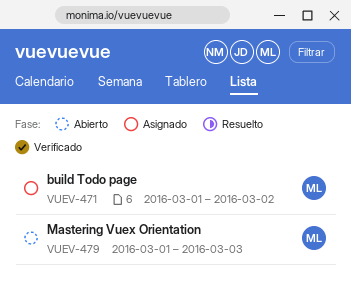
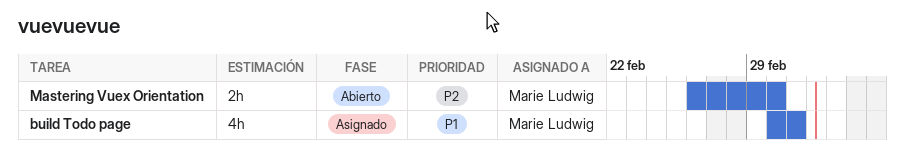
Mastering Vuex Orientation, start: Mar 1 -> Feb 26
Mastering Vuex Orientation, due: Mar 3 -> Mar 1

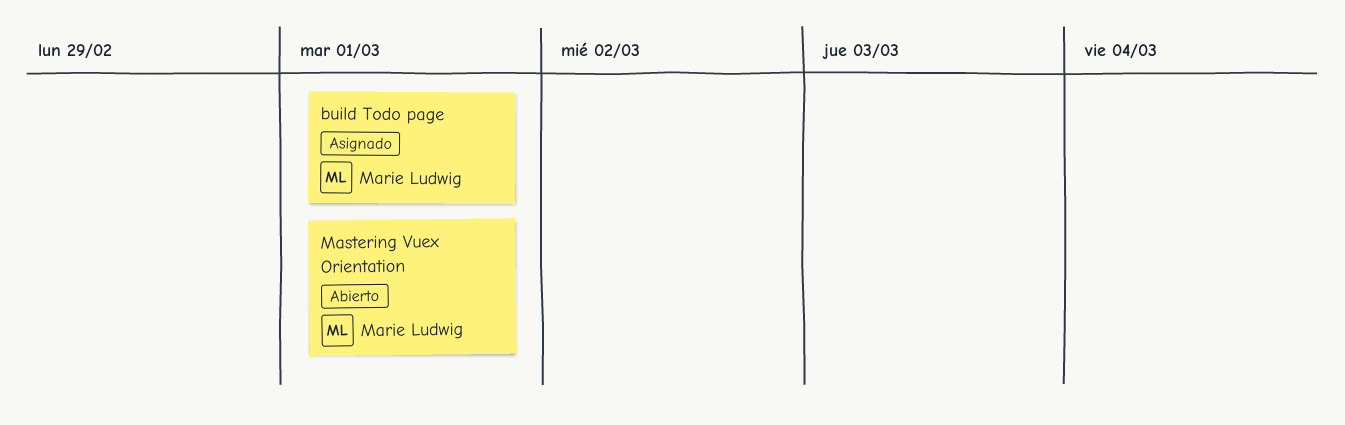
build Todo page, due: Mar 2 -> Mar 1

